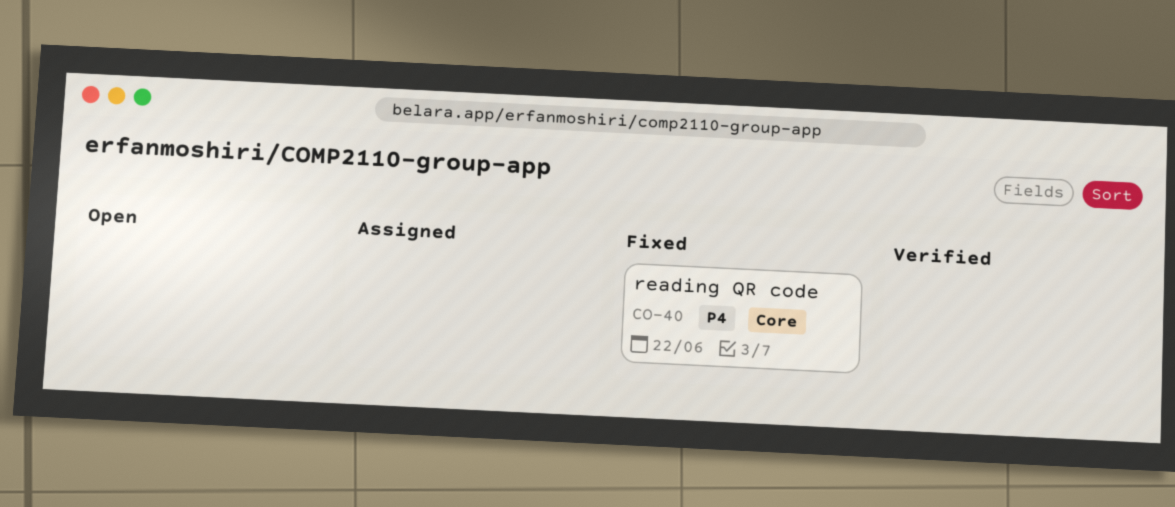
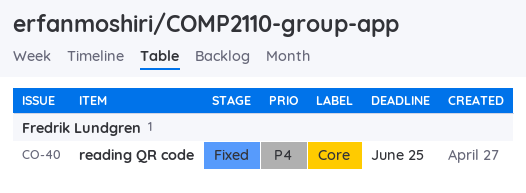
CO-40, due: Jun 22 -> Jun 25

